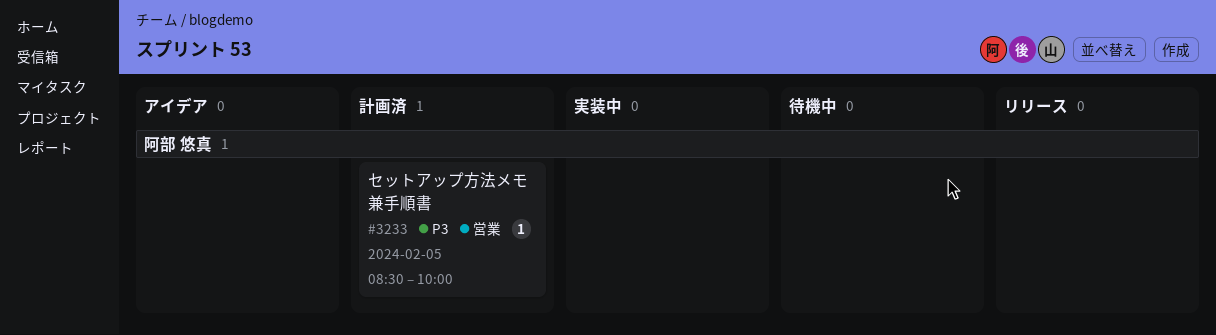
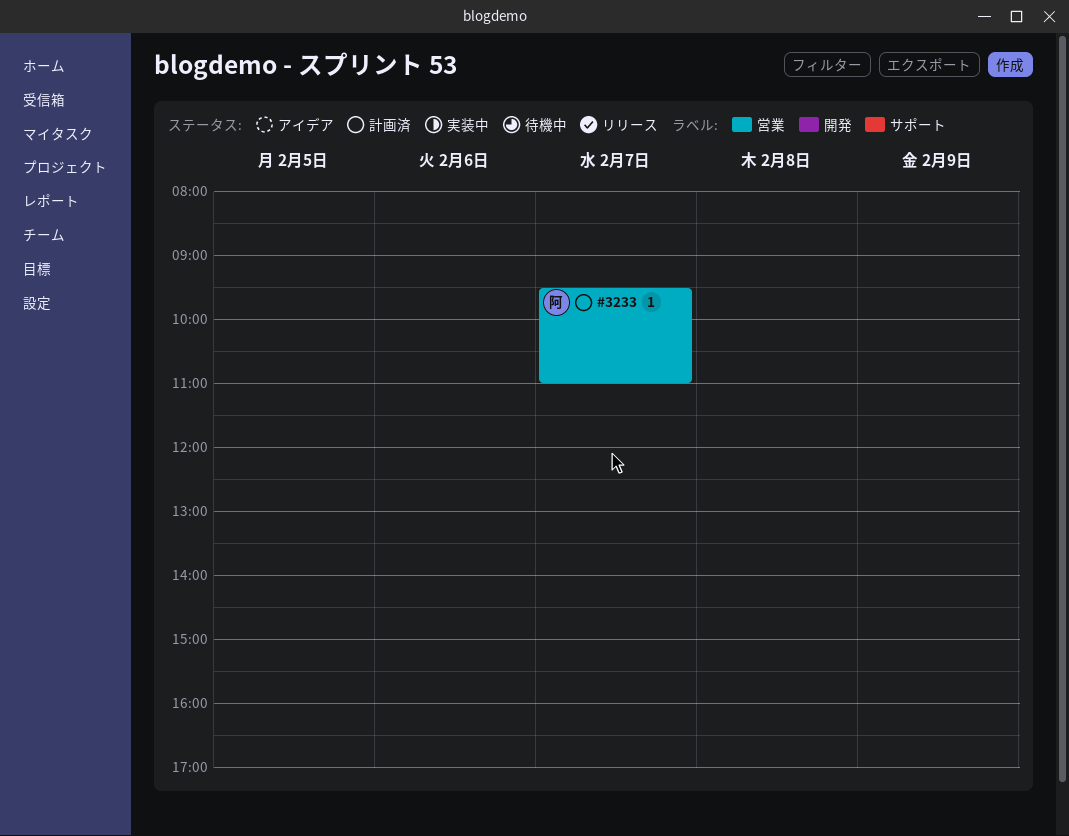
#3233, day: Feb 5 -> Feb 7
#3233, begins: 08:30 -> 09:30
#3233, ends: 10:00 -> 11:00

